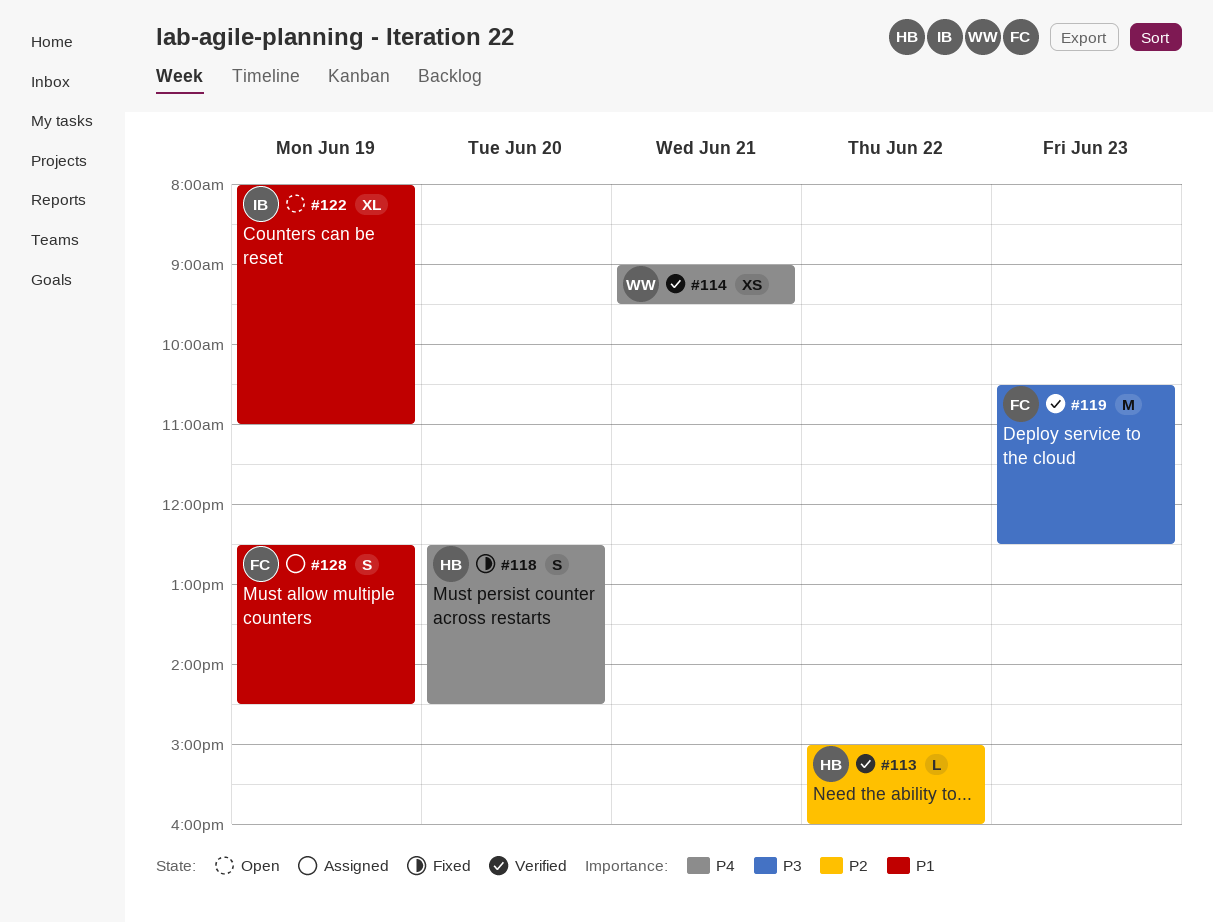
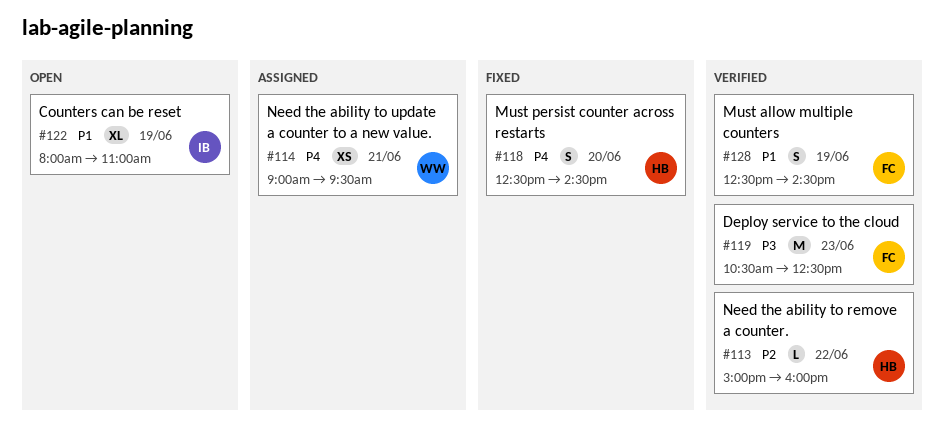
#114, status: Verified -> Assigned
#128, status: Assigned -> Verified

